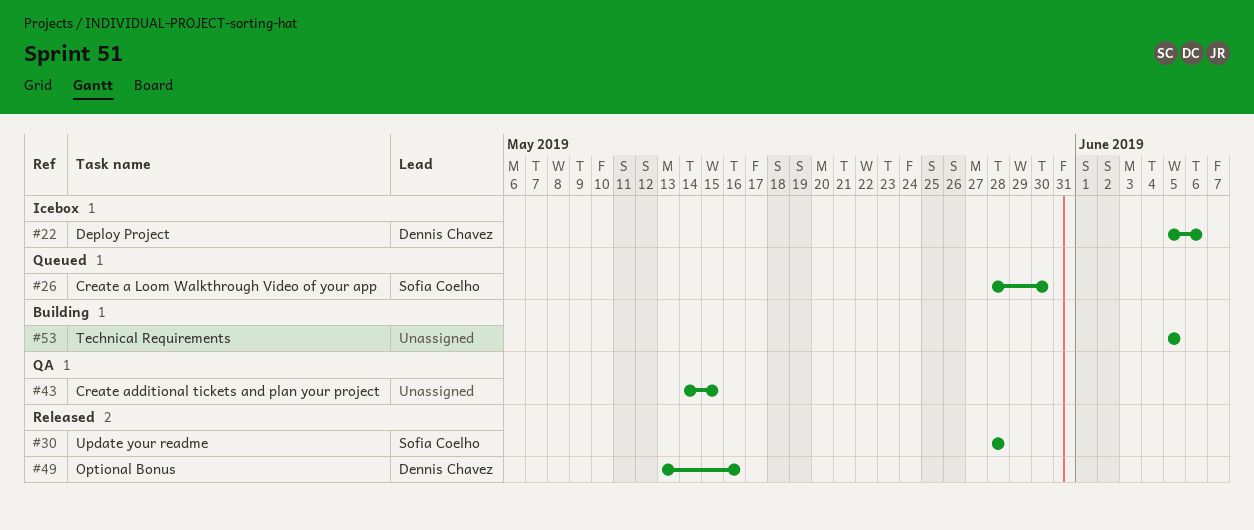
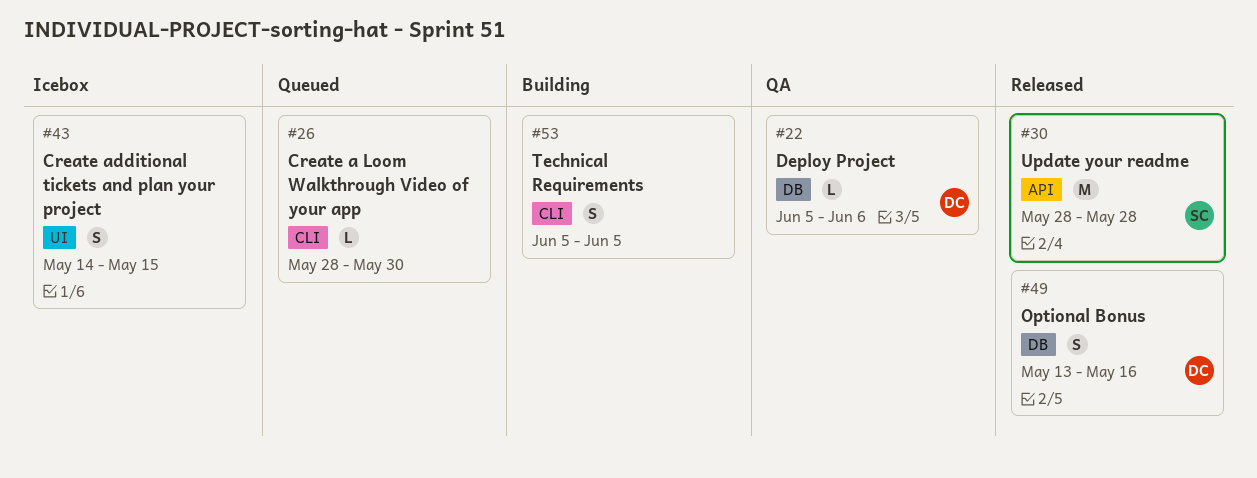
#22, status: Icebox -> QA
#26, owner: Sofia Coelho -> none
#43, status: QA -> Icebox

